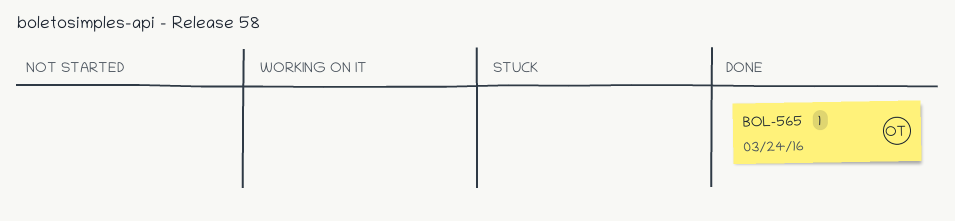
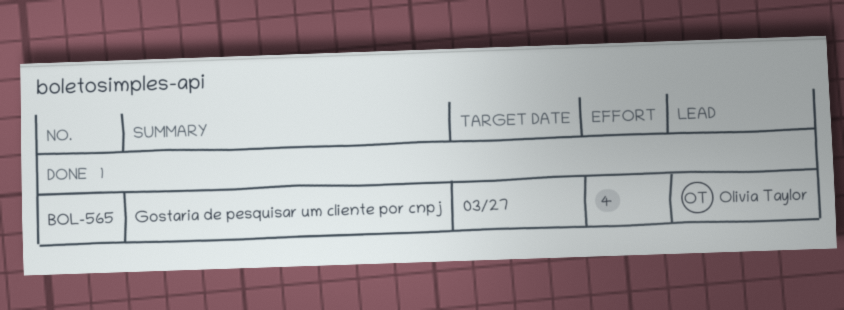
BOL-565, estimate: 1 -> 4
BOL-565, due: Mar 24 -> Mar 27

